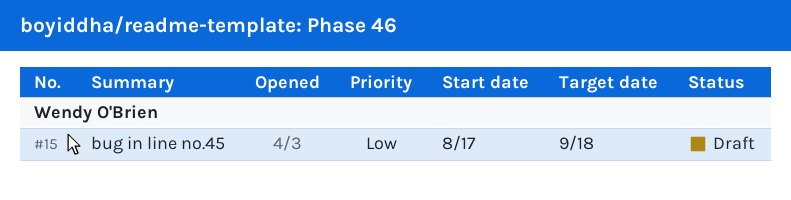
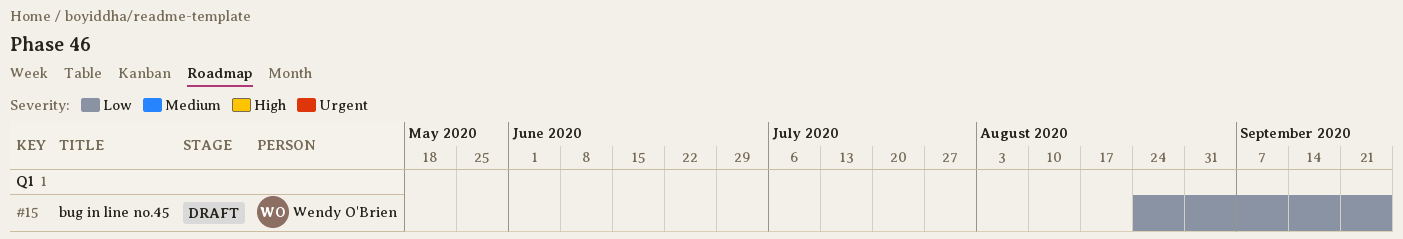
#15, start: Aug 17 -> Aug 24
#15, due: Sep 18 -> Sep 25

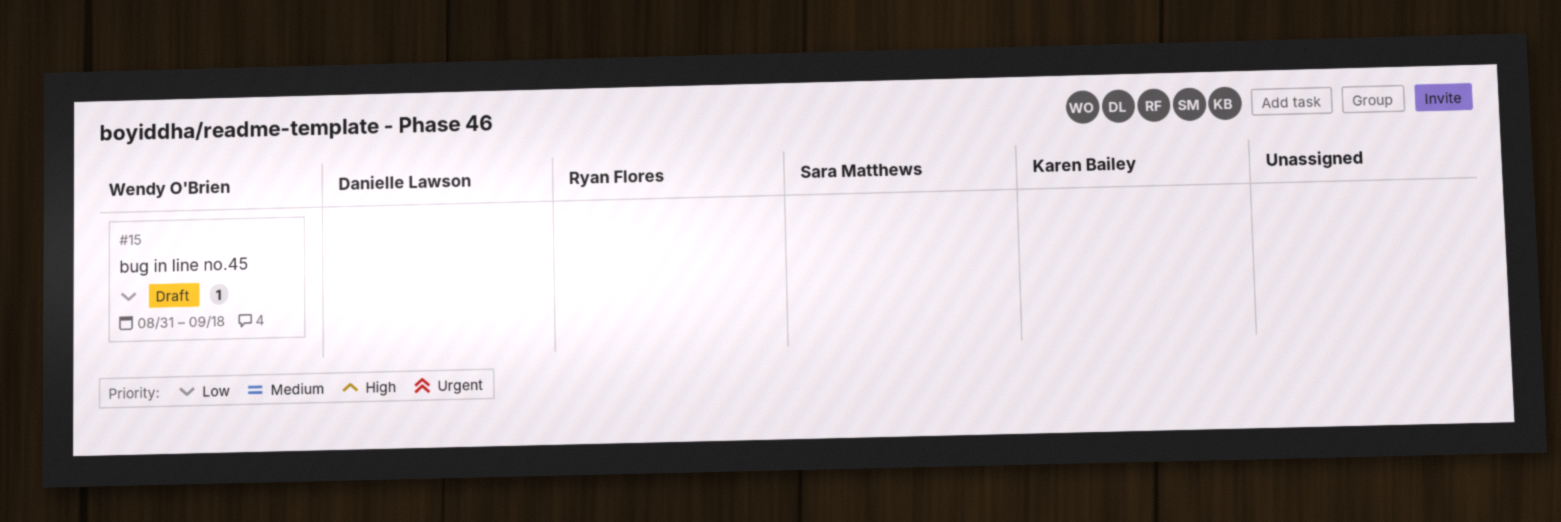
#15, start: Aug 24 -> Aug 31
#15, due: Sep 25 -> Sep 18

